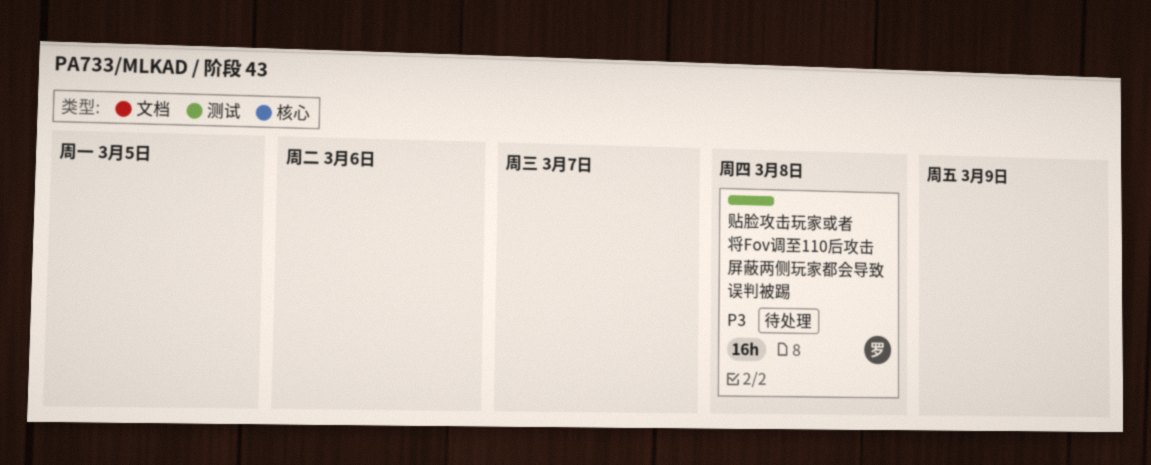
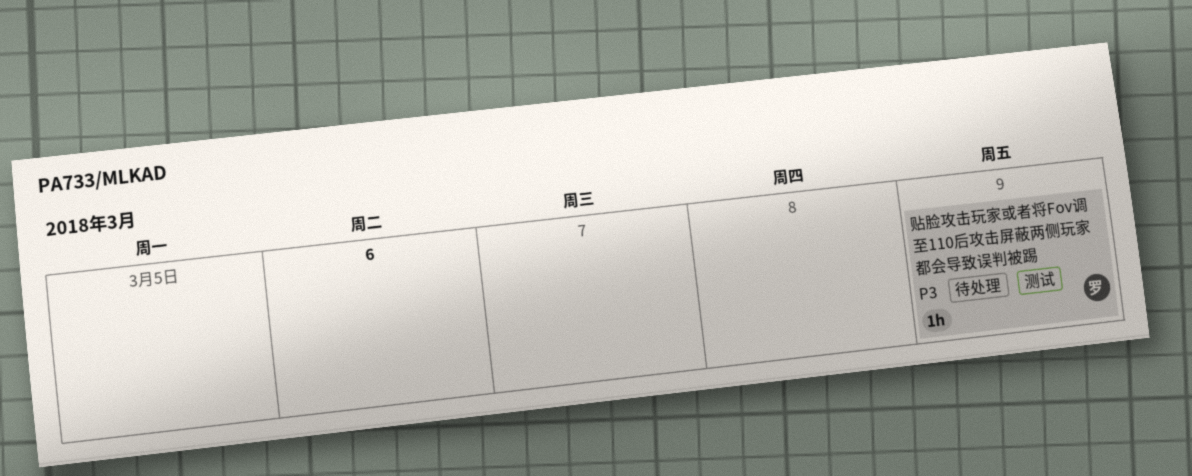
贴脸攻击玩家或者将Fov调至110后攻击屏蔽两侧玩家都会导致误判被踢, estimate: 16h -> 1h
贴脸攻击玩家或者将Fov调至110后攻击屏蔽两侧玩家都会导致误判被踢, due: Mar 8 -> Mar 9

